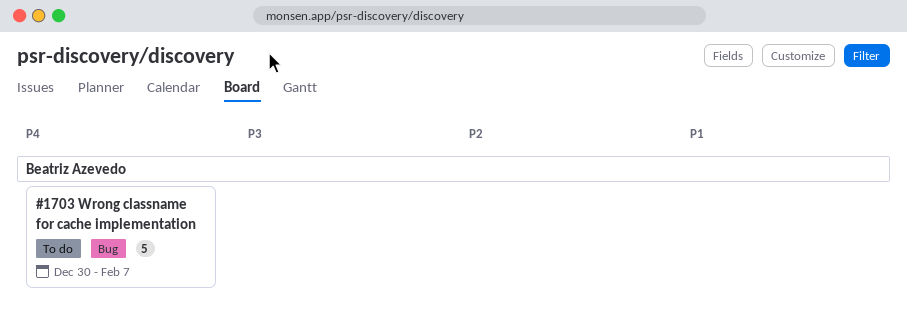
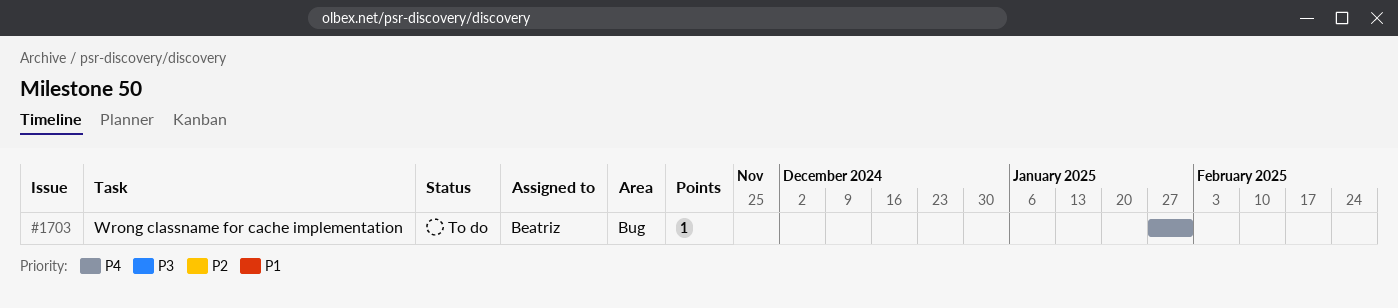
#1703, estimate: 5 -> 1
#1703, start: Dec 30 -> Jan 27
#1703, due: Feb 7 -> Jan 31

